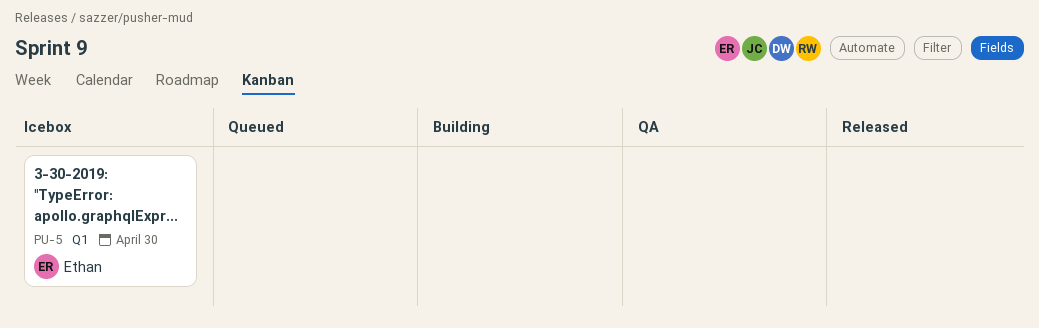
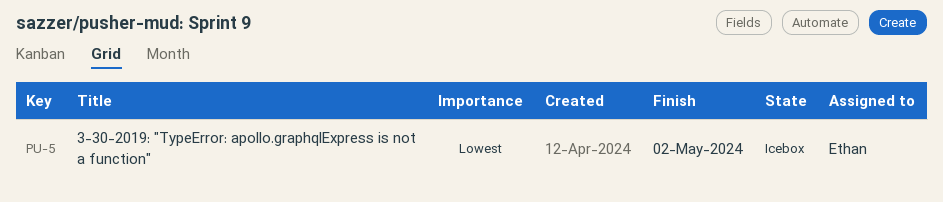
PU-5, due: Apr 30 -> May 2

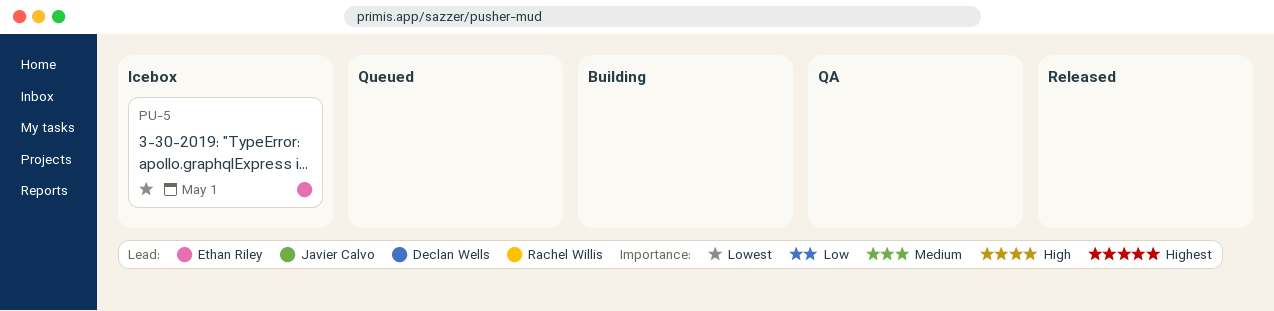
PU-5, due: May 2 -> May 1

